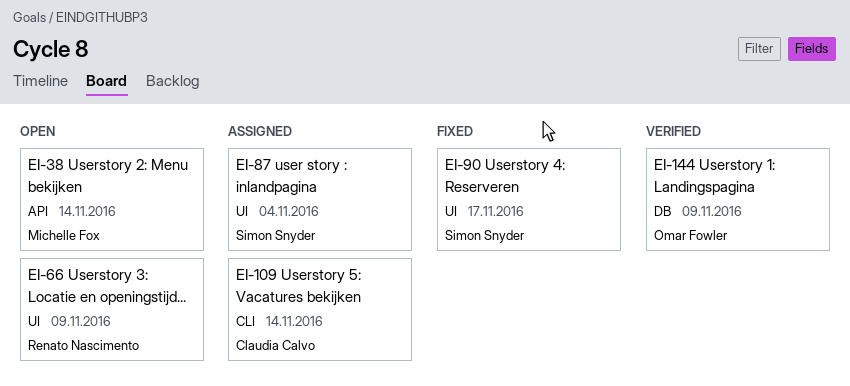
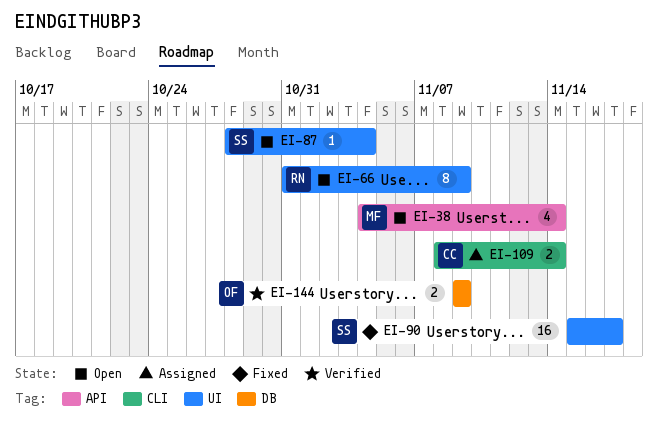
EI-87, status: Assigned -> Open

